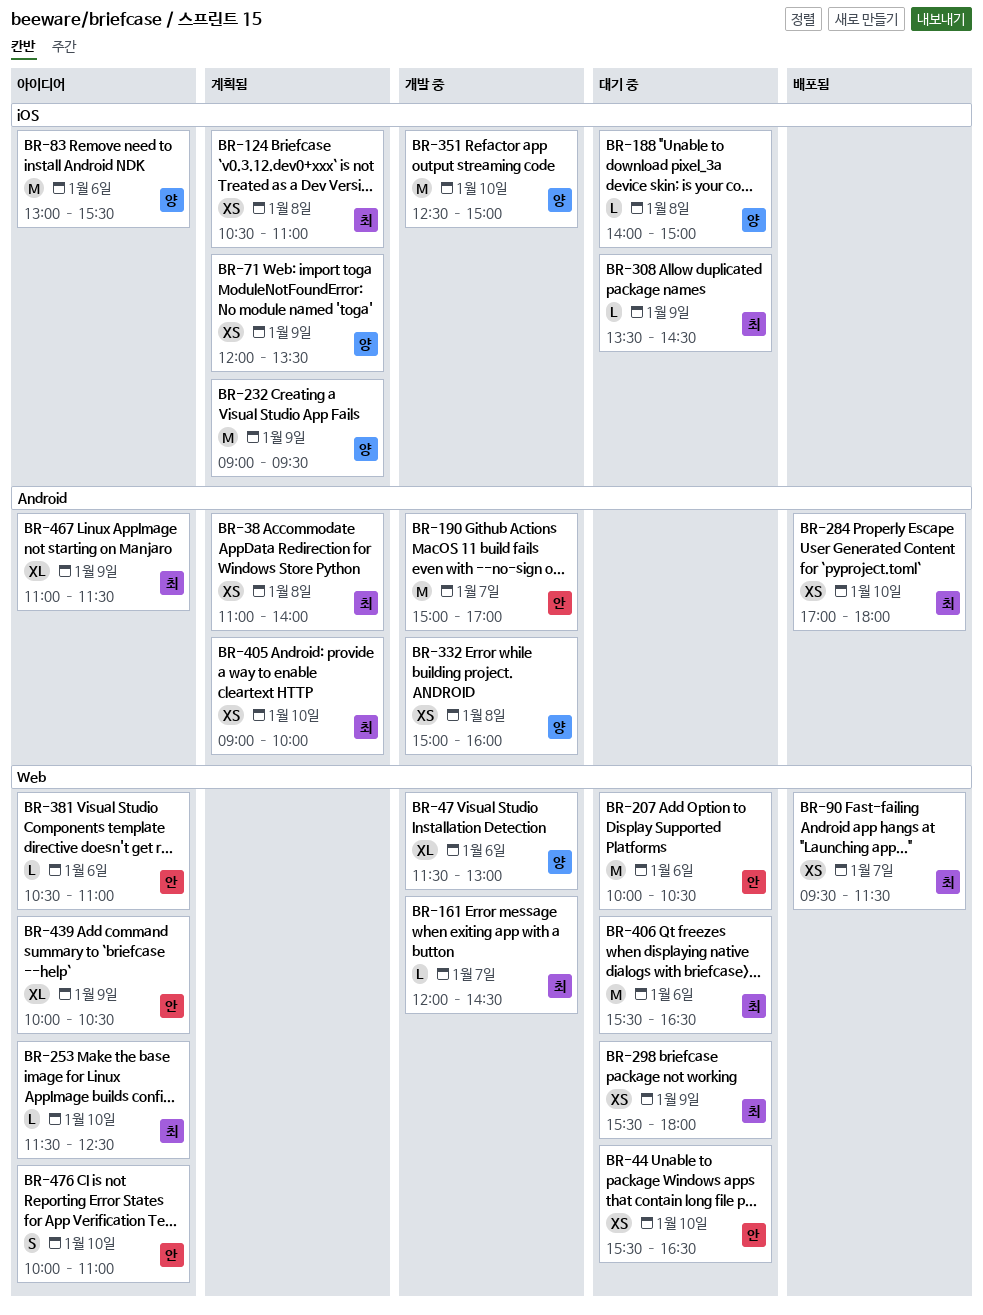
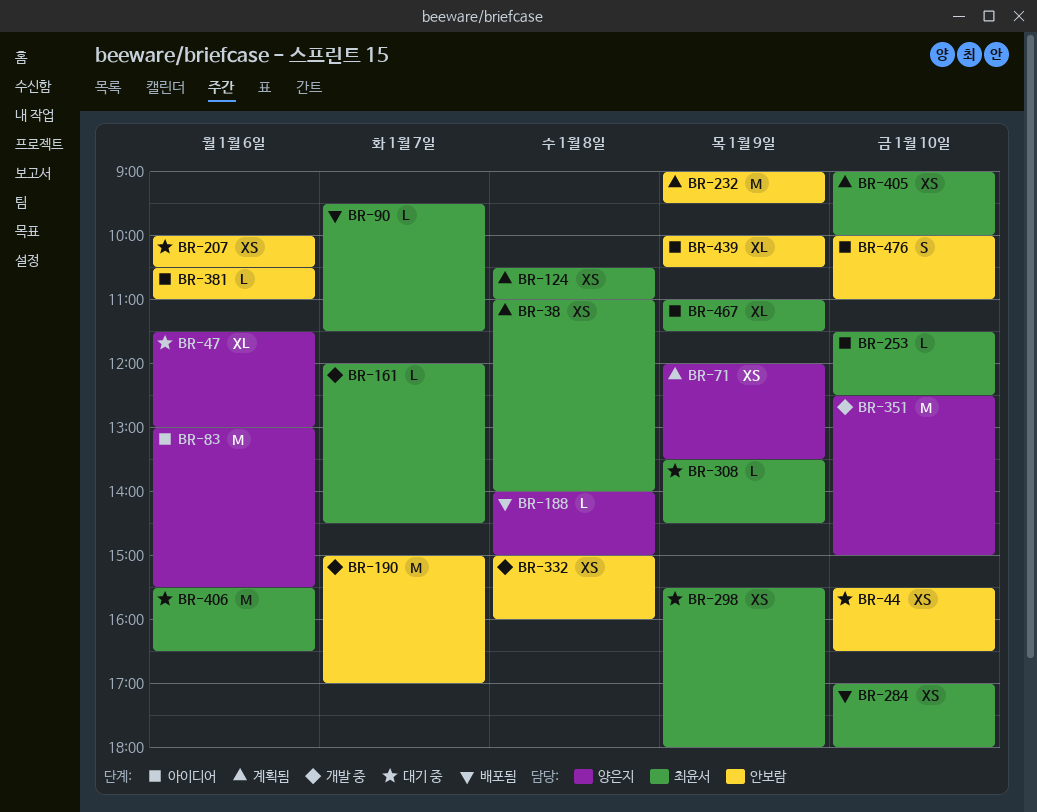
BR-47, status: 개발 중 -> 대기 중
BR-90, estimate: XS -> L
BR-188, status: 대기 중 -> 배포됨
BR-207, estimate: M -> XS
BR-232, owner: 양은지 -> 안보람
BR-332, owner: 양은지 -> 안보람

